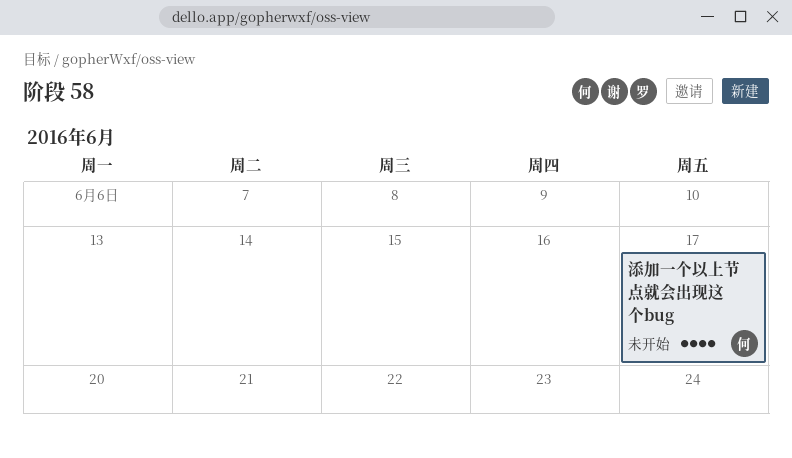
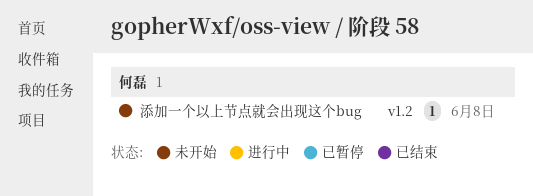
添加一个以上节点就会出现这个bug, estimate: 4 -> 1
添加一个以上节点就会出现这个bug, due: Jun 17 -> Jun 8

